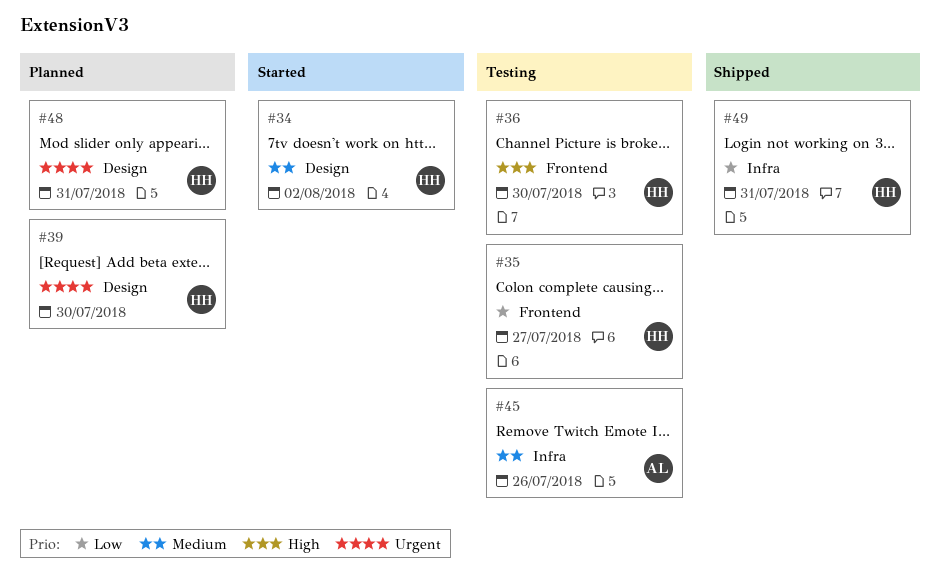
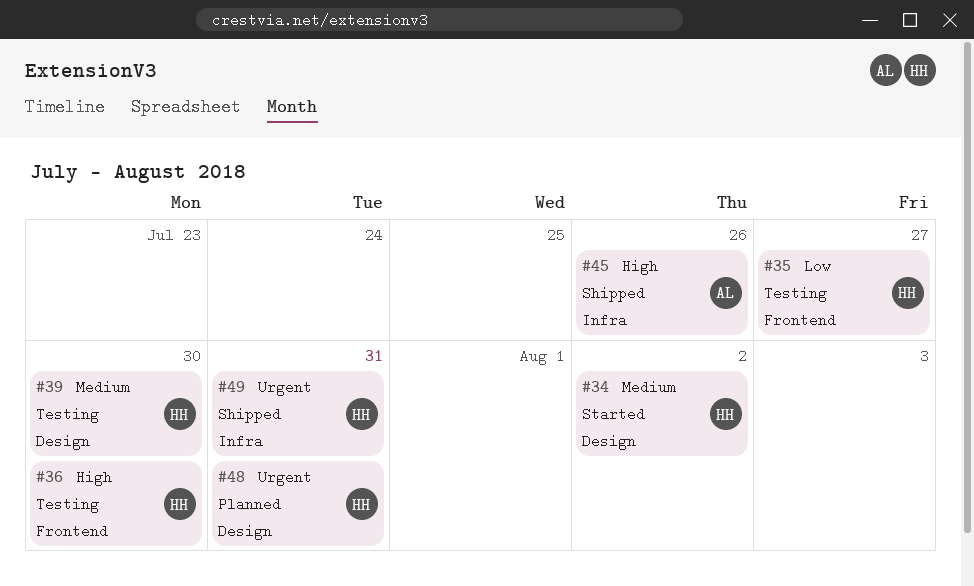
#39, status: Planned -> Testing
#39, priority: Urgent -> Medium
#45, status: Testing -> Shipped
#45, priority: Medium -> High
#49, priority: Low -> Urgent

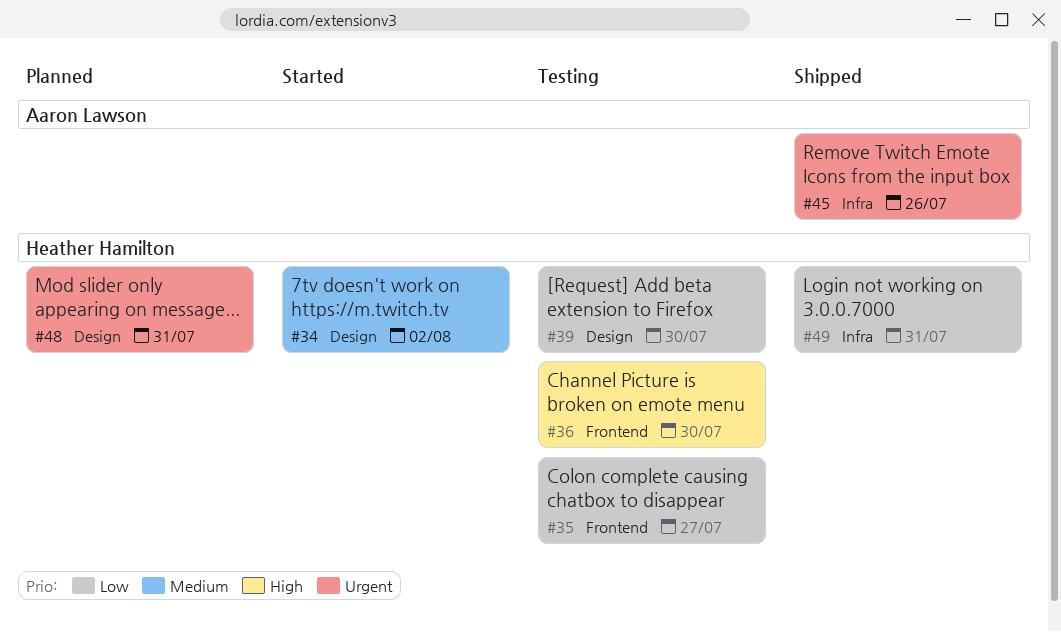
#39, priority: Medium -> Low
#45, priority: High -> Urgent
#49, priority: Urgent -> Low

